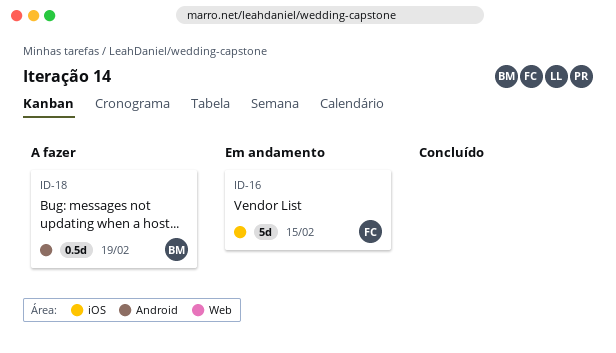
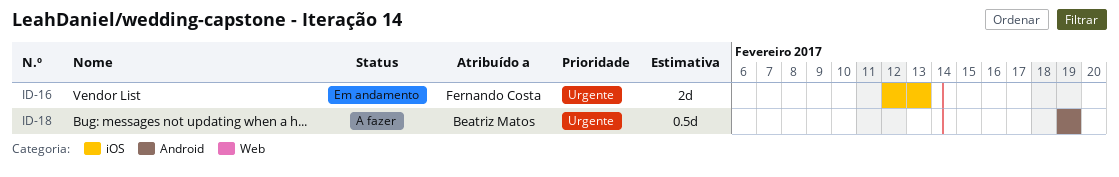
ID-16, estimate: 5d -> 2d
ID-16, due: Feb 15 -> Feb 13

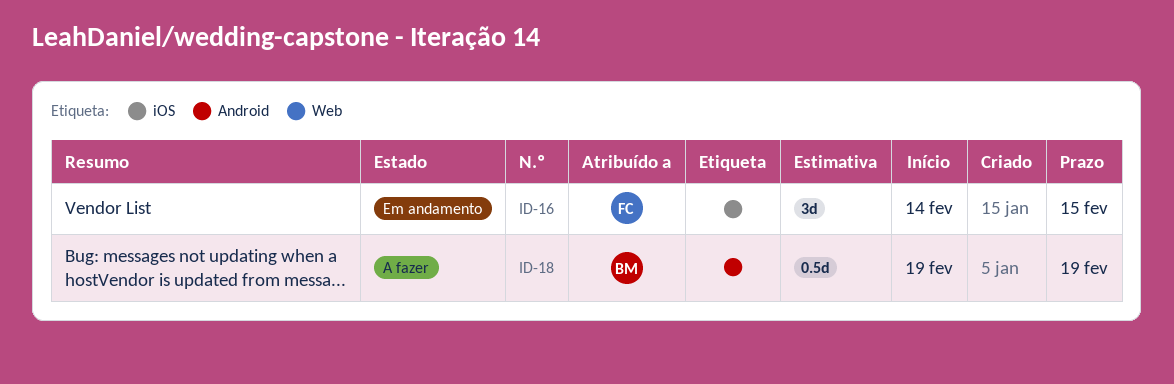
ID-16, estimate: 2d -> 3d
ID-16, start: Feb 12 -> Feb 14
ID-16, due: Feb 13 -> Feb 15

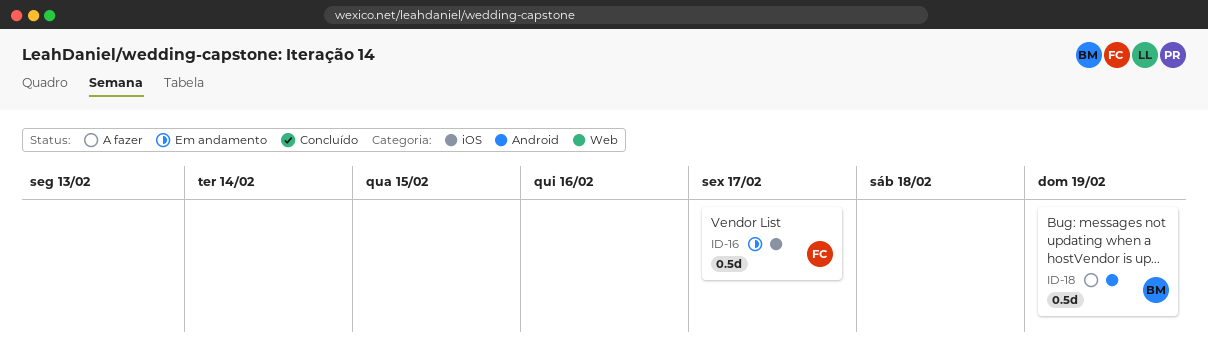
ID-16, estimate: 3d -> 0.5d
ID-16, due: Feb 15 -> Feb 17

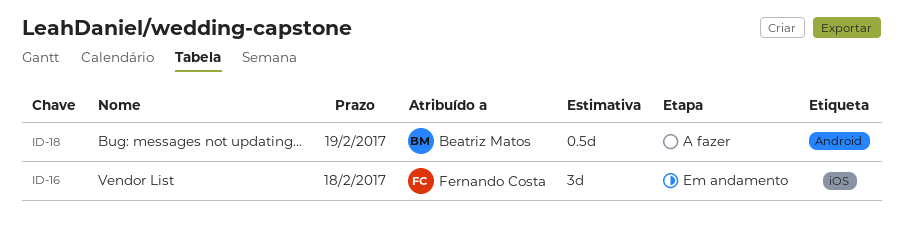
ID-16, estimate: 0.5d -> 3d
ID-16, due: Feb 17 -> Feb 18

